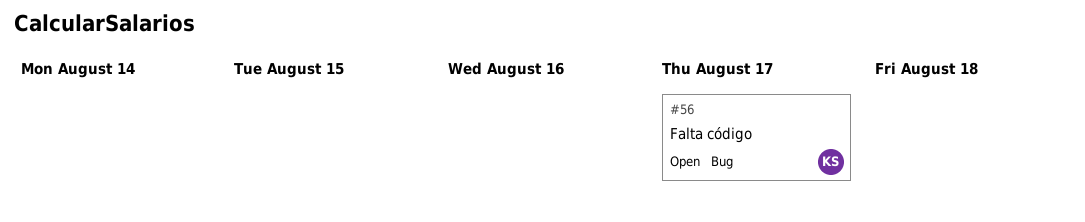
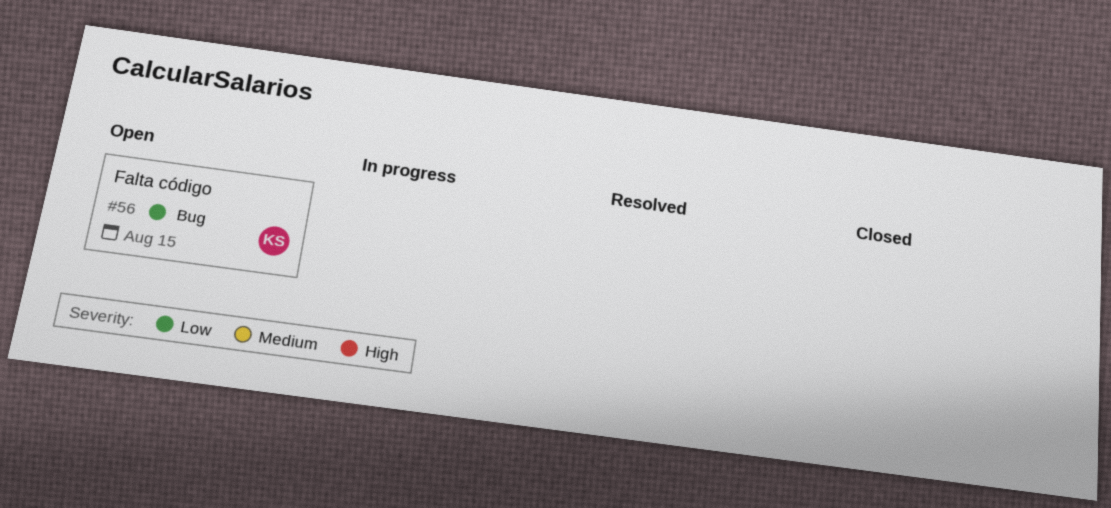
#56, due: Aug 17 -> Aug 15

